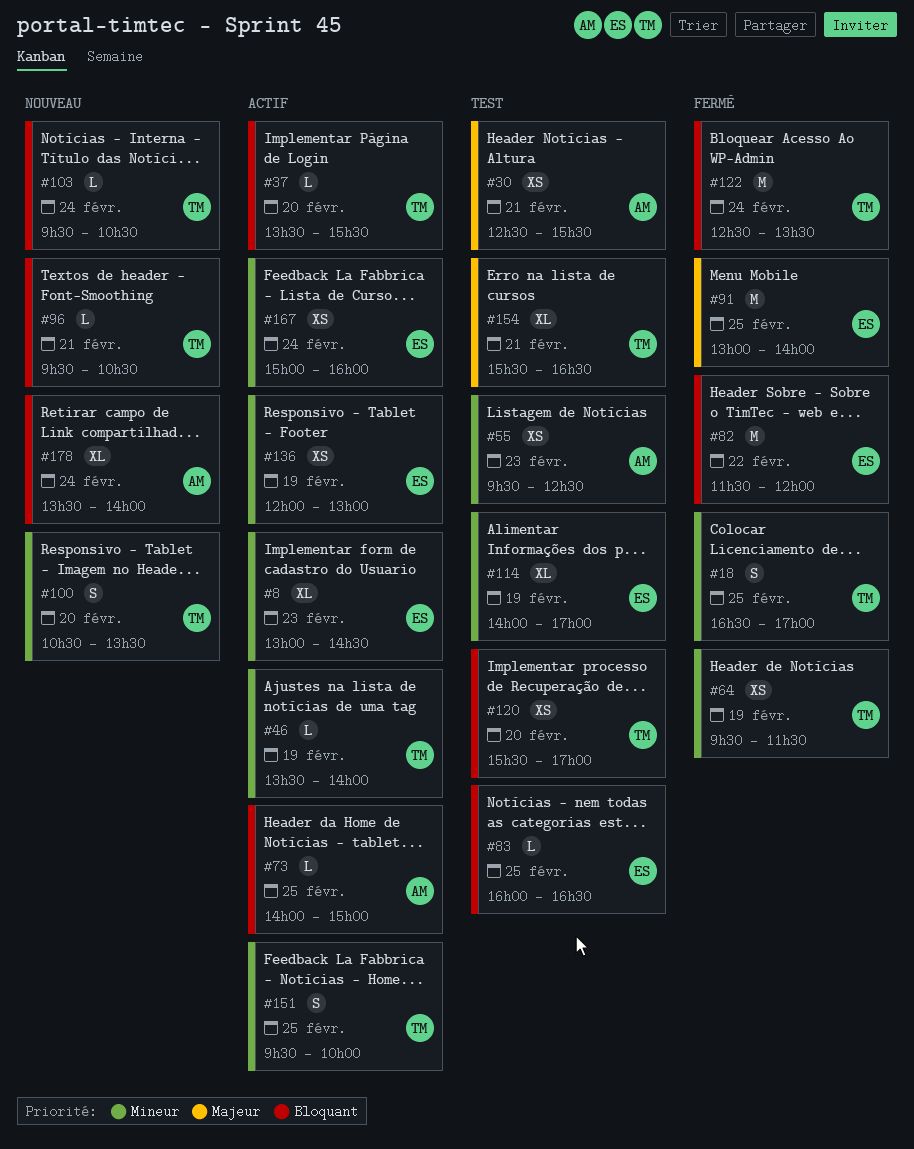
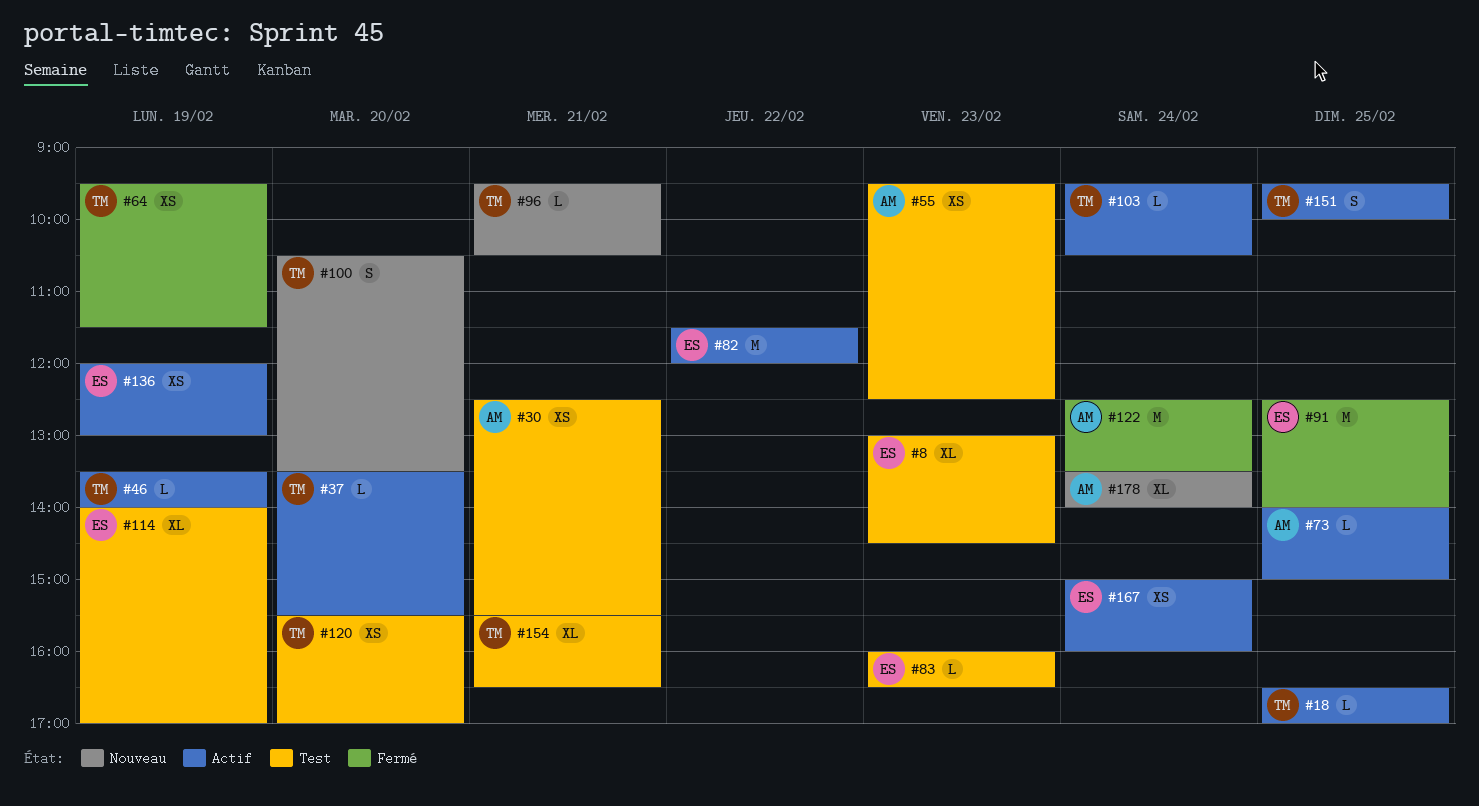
#8, status: Actif -> Test
#18, status: Fermé -> Actif
#18, estimate: S -> L
#82, status: Fermé -> Actif
#83, day: Feb 25 -> Feb 23
#91, begins: 13:00 -> 12:30
#103, status: Nouveau -> Actif
#122, owner: TM -> AM

